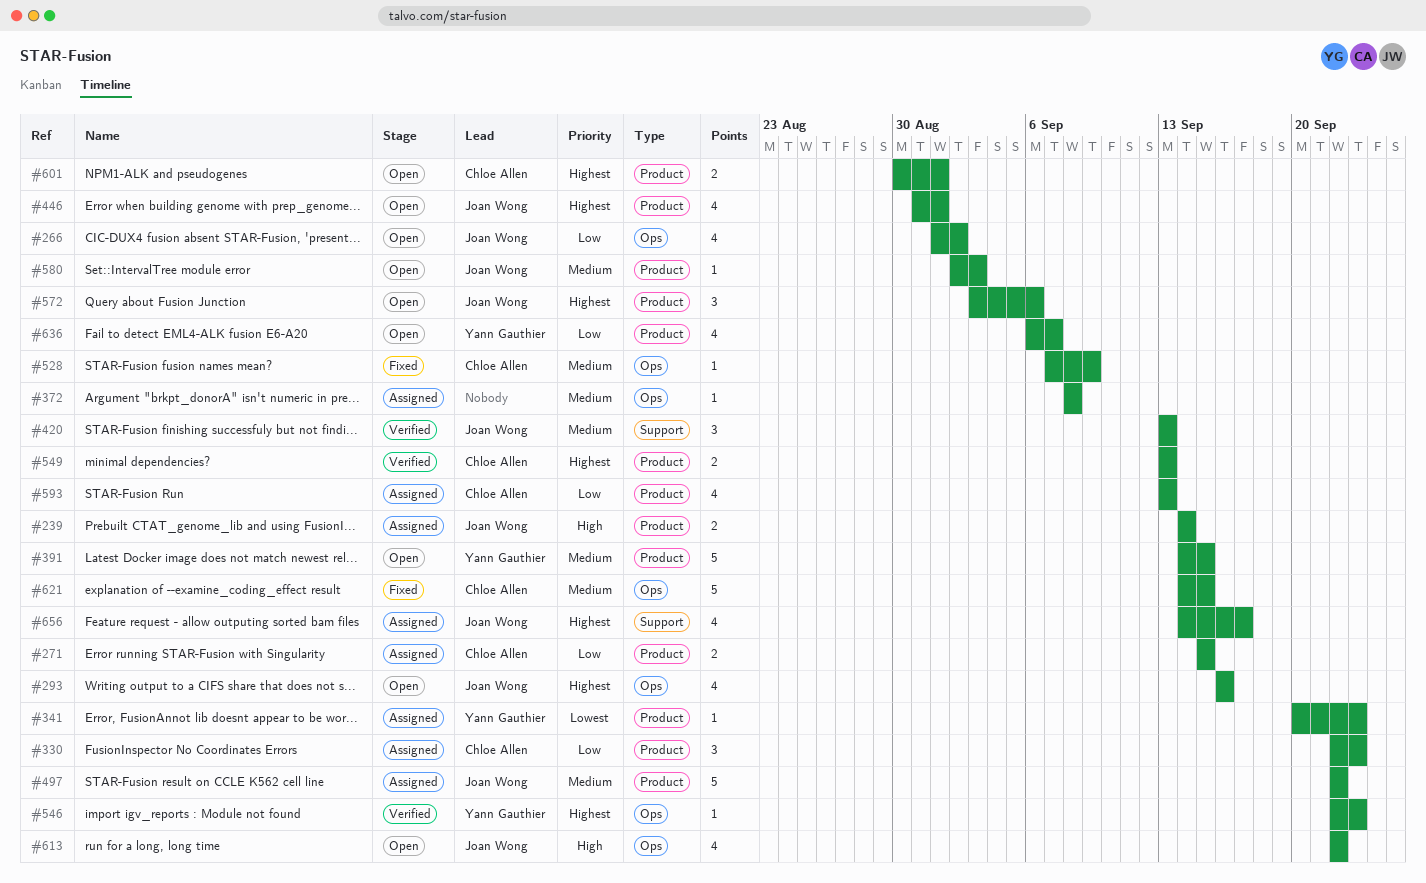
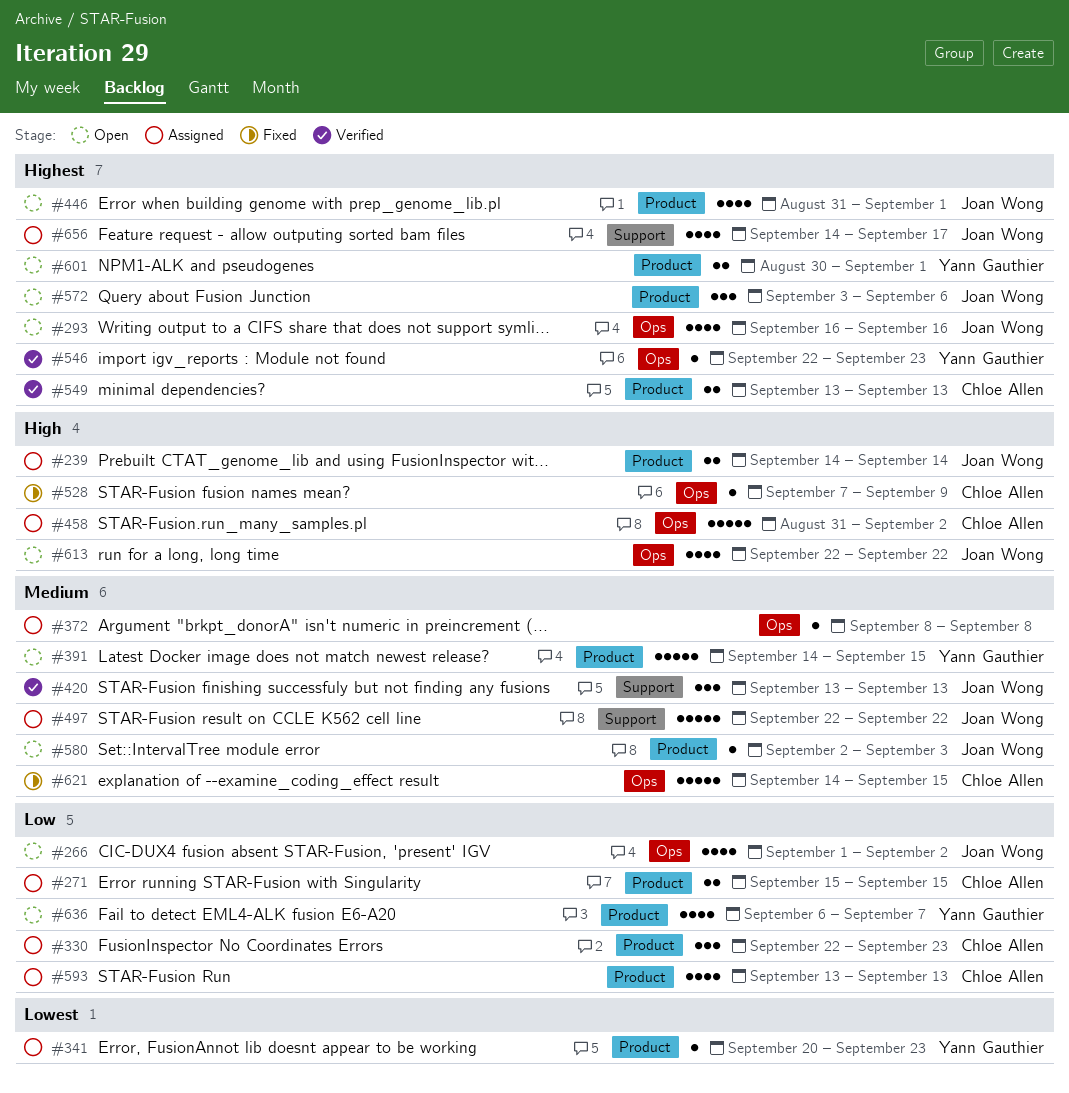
#458: none -> present
#497, label: Product -> Support
#528, priority: Medium -> High
#601, owner: Chloe Allen -> Yann Gauthier

